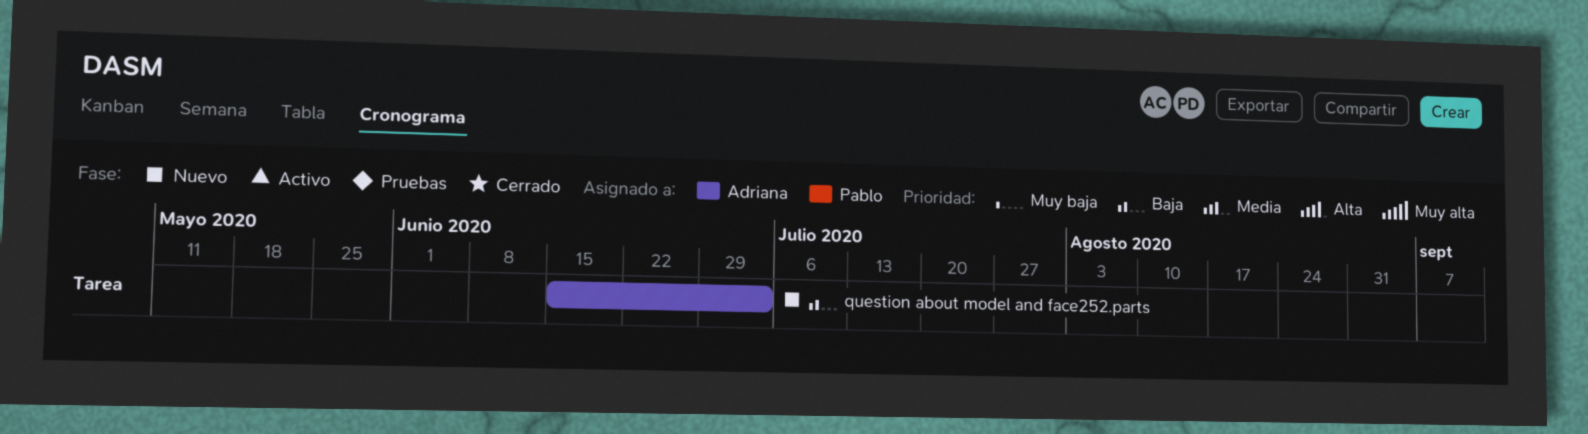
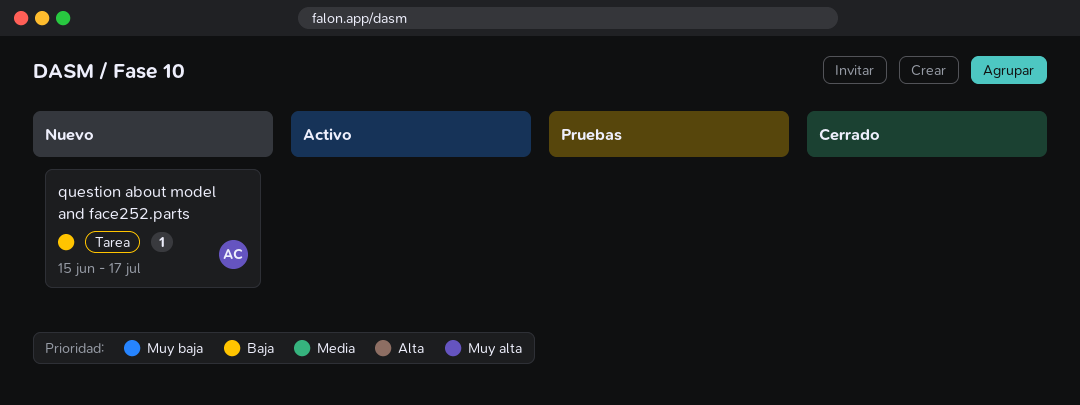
question about model and face252.parts, due: Jul 3 -> Jul 17

